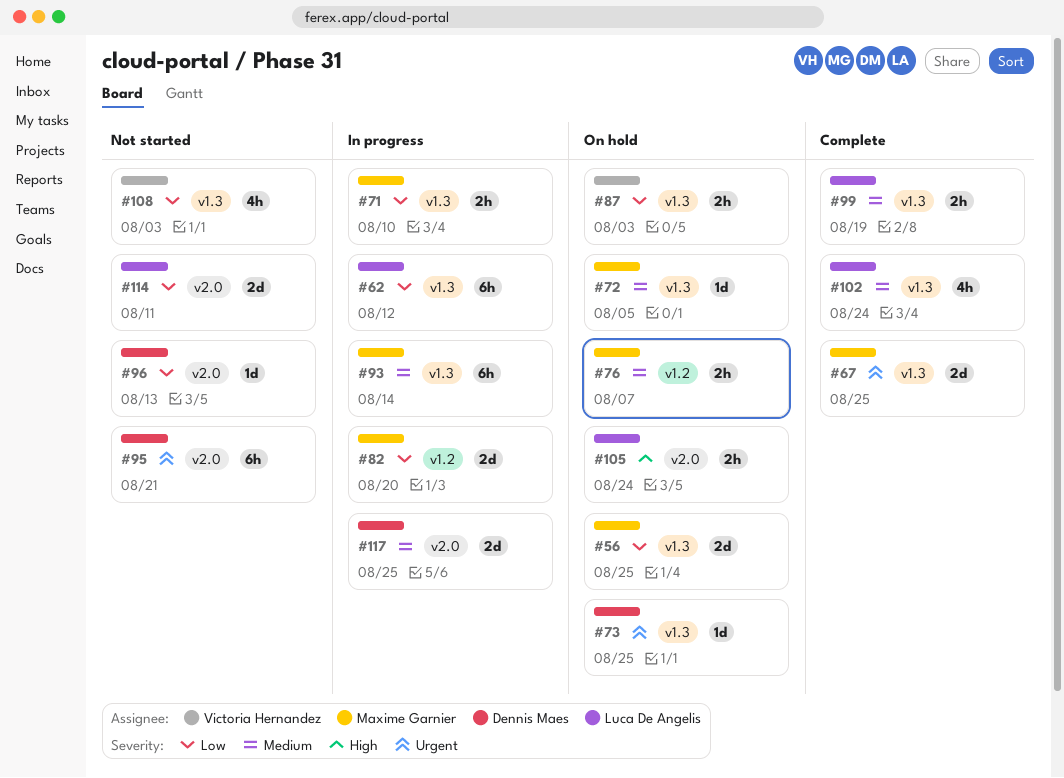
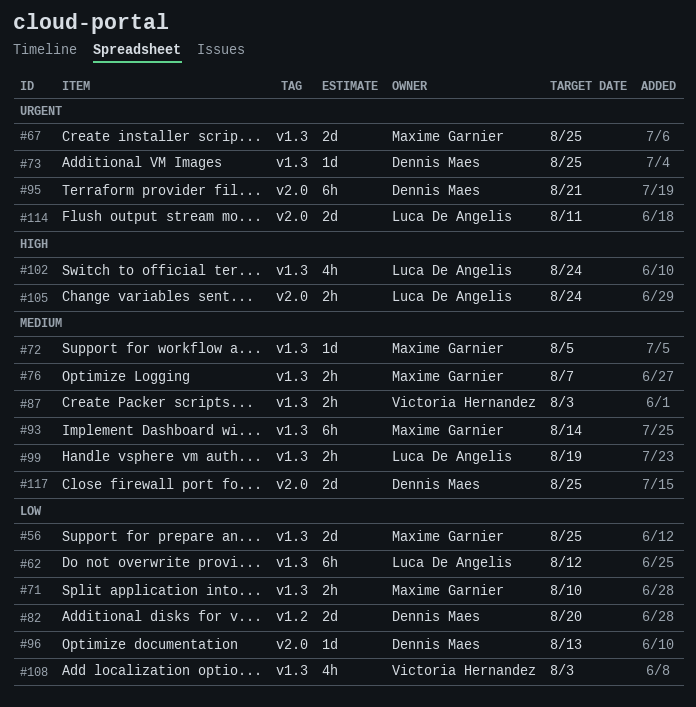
#76, label: v1.2 -> v1.3
#82, owner: Maxime Garnier -> Dennis Maes
#87, priority: Low -> Medium
#102, priority: Medium -> High
#114, priority: Low -> Urgent

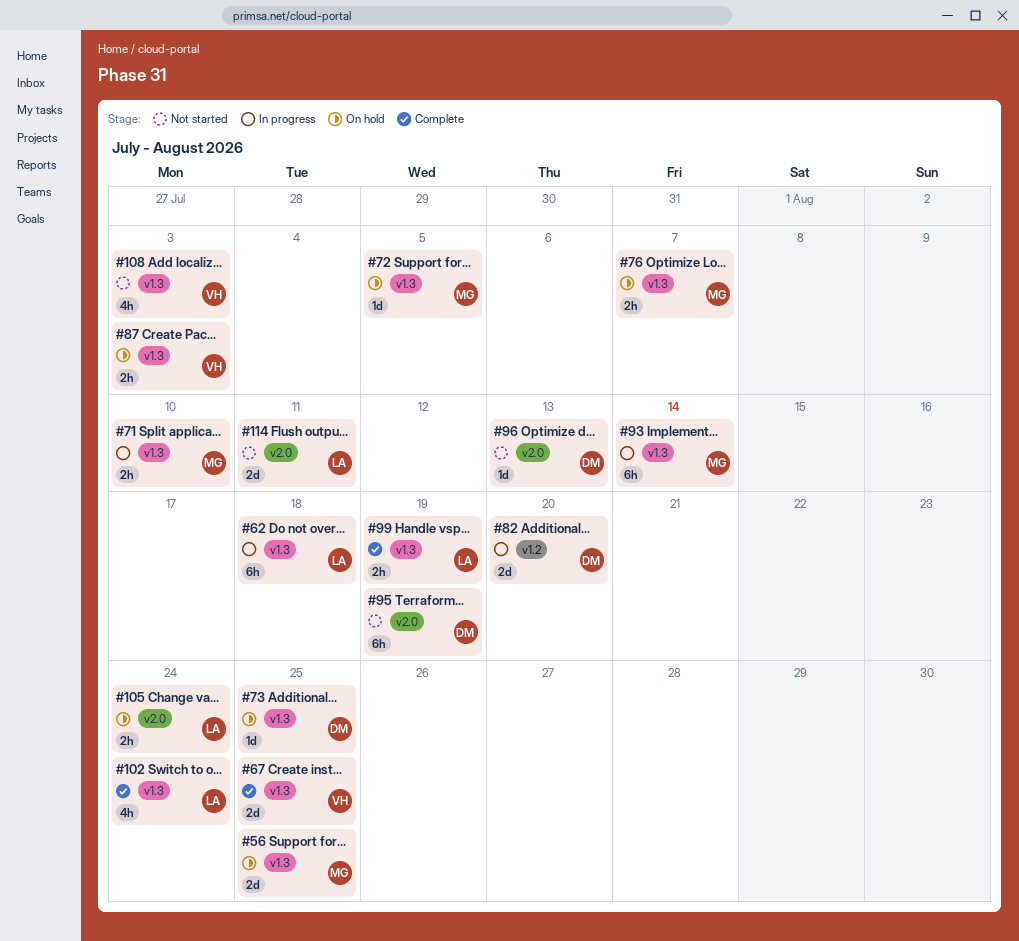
#62, due: Aug 12 -> Aug 18
#67, owner: Maxime Garnier -> Victoria Hernandez
#95, due: Aug 21 -> Aug 19
#117: present -> none

